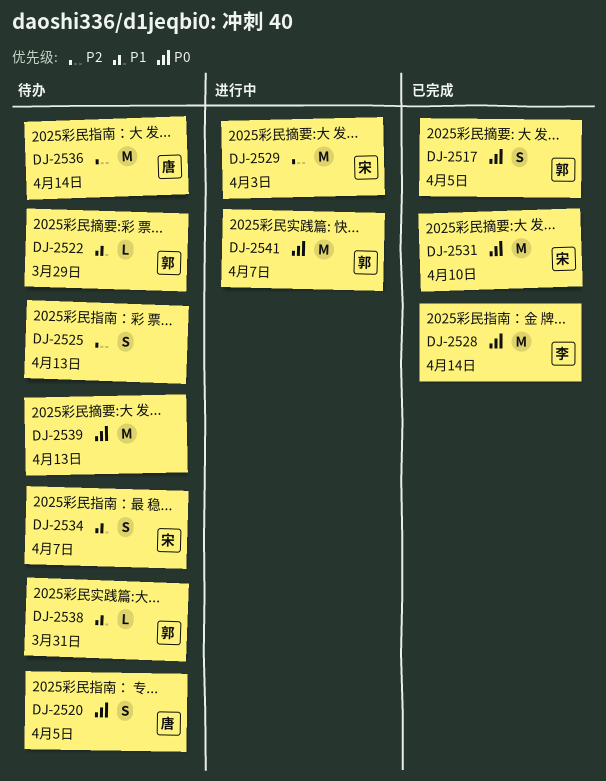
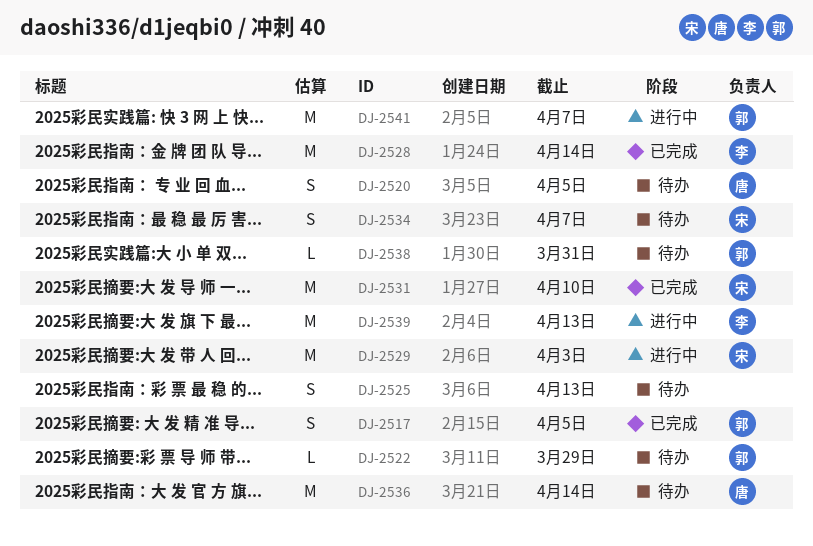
DJ-2539, status: 待办 -> 进行中
DJ-2539, owner: none -> 李

